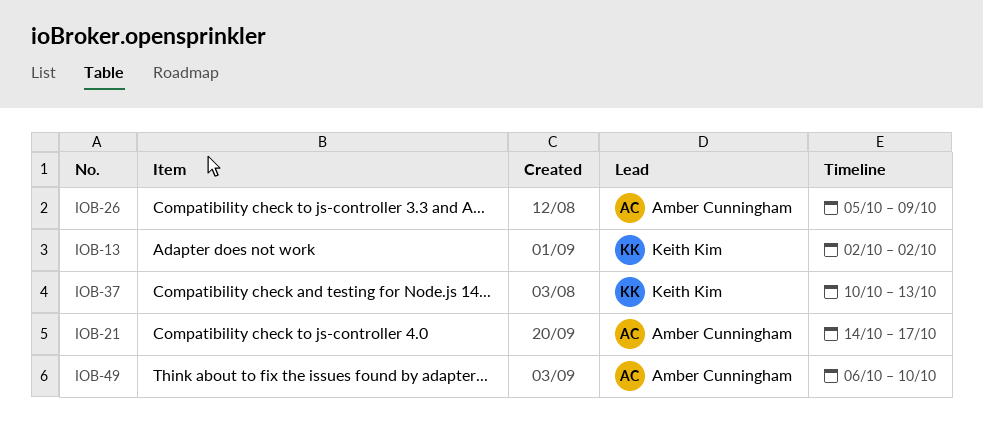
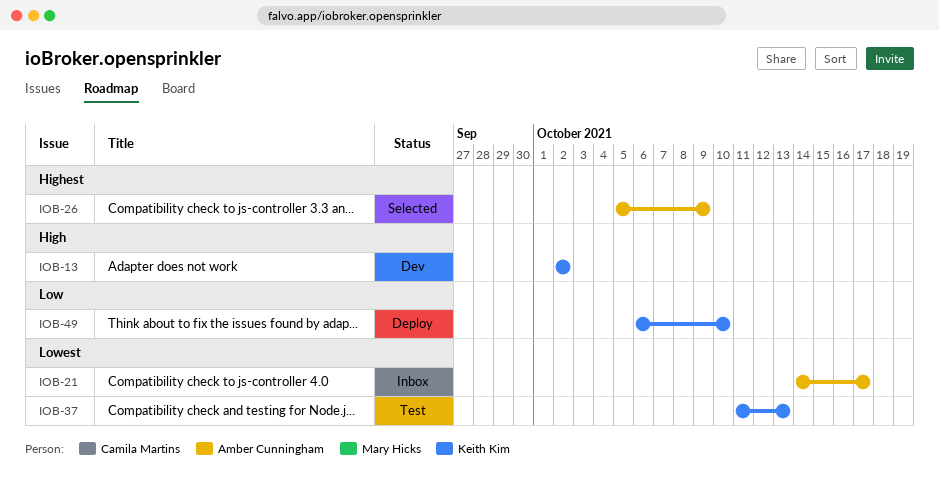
IOB-37, start: Oct 10 -> Oct 11
IOB-49, owner: Amber Cunningham -> Keith Kim

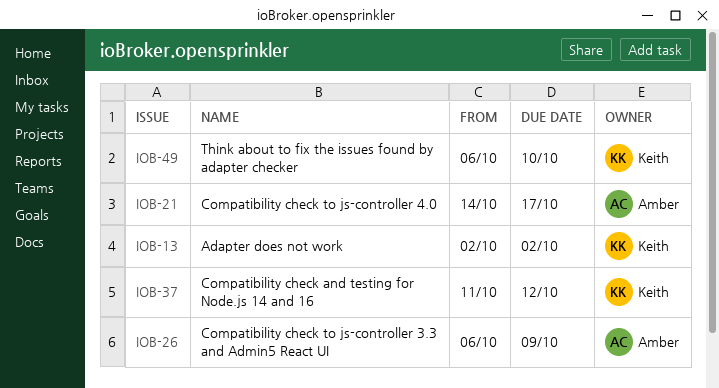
IOB-26, start: Oct 5 -> Oct 6
IOB-37, due: Oct 13 -> Oct 12

